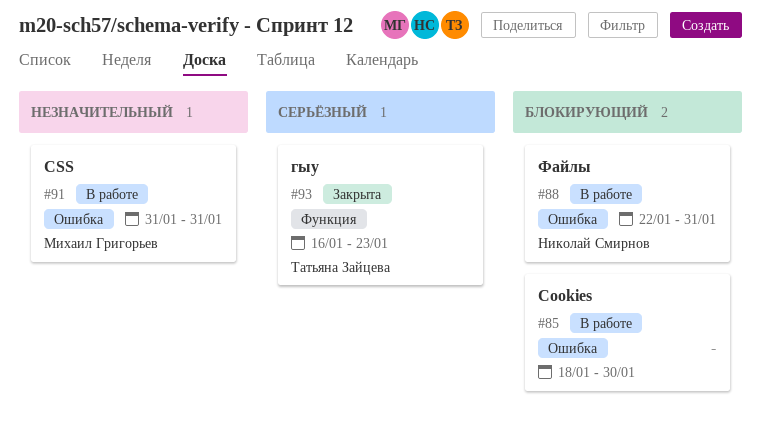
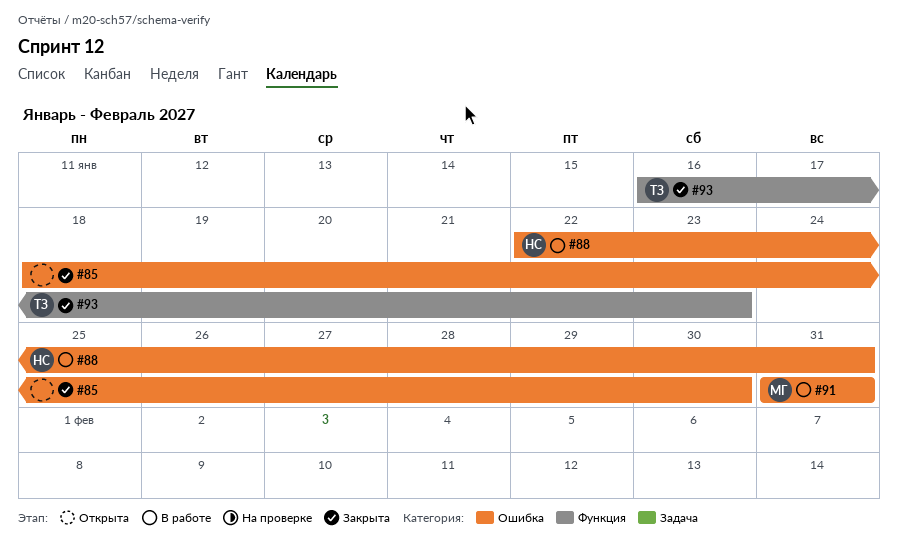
#85, status: В работе -> Закрыта

